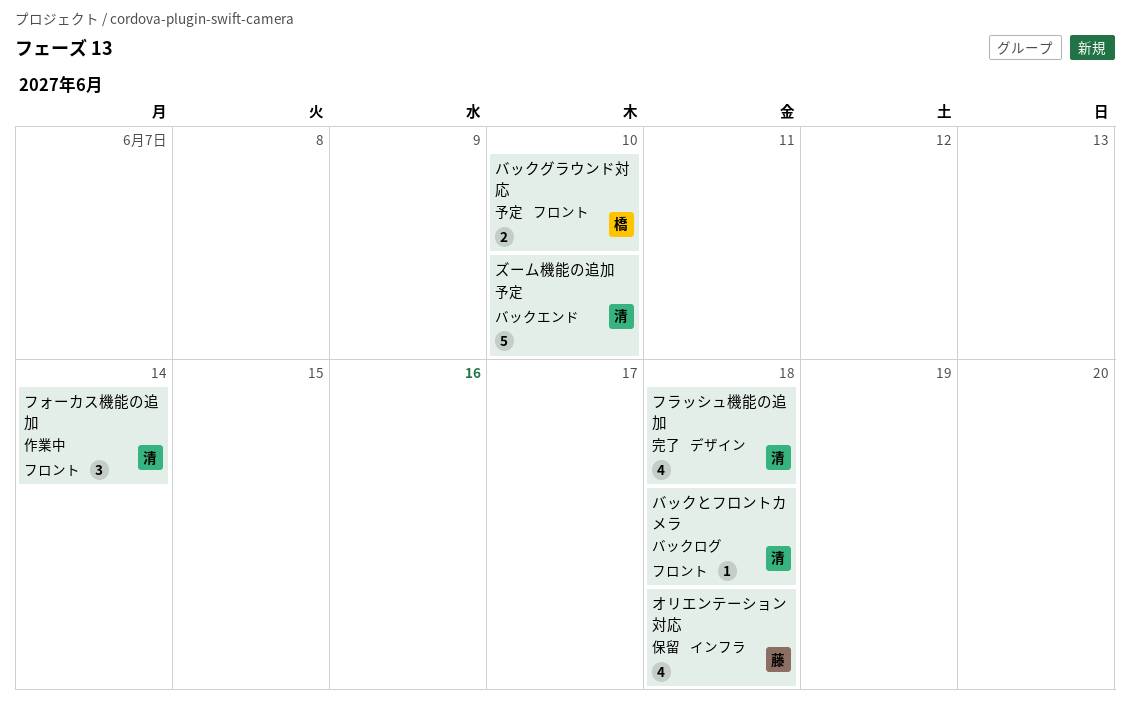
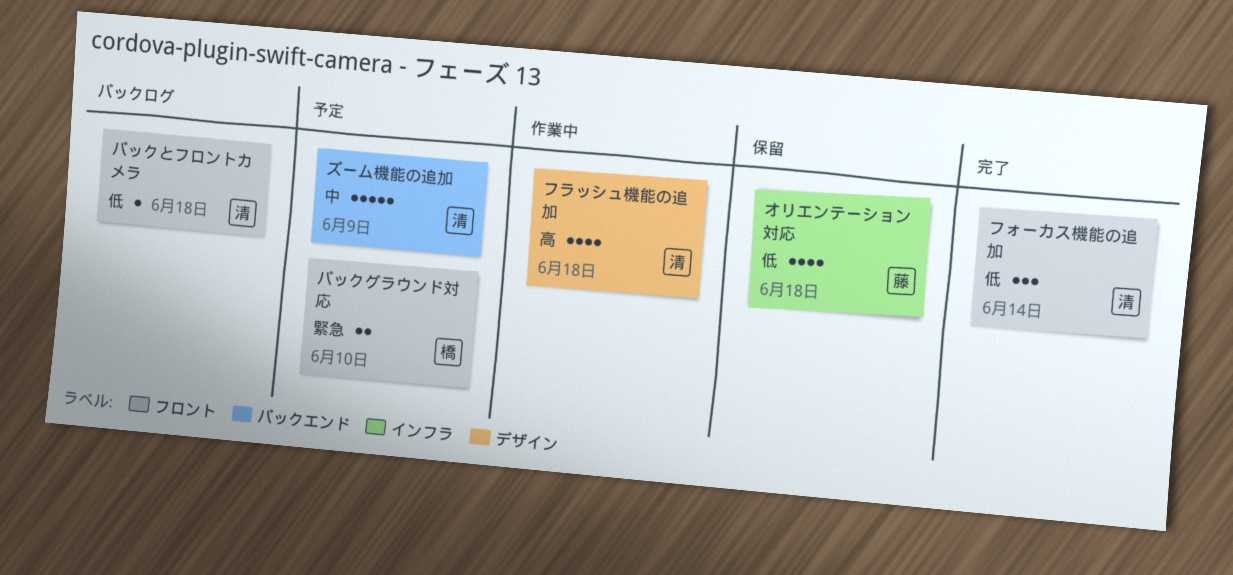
ズーム機能の追加, due: Jun 10 -> Jun 9
フォーカス機能の追加, status: 作業中 -> 完了
フラッシュ機能の追加, status: 完了 -> 作業中

